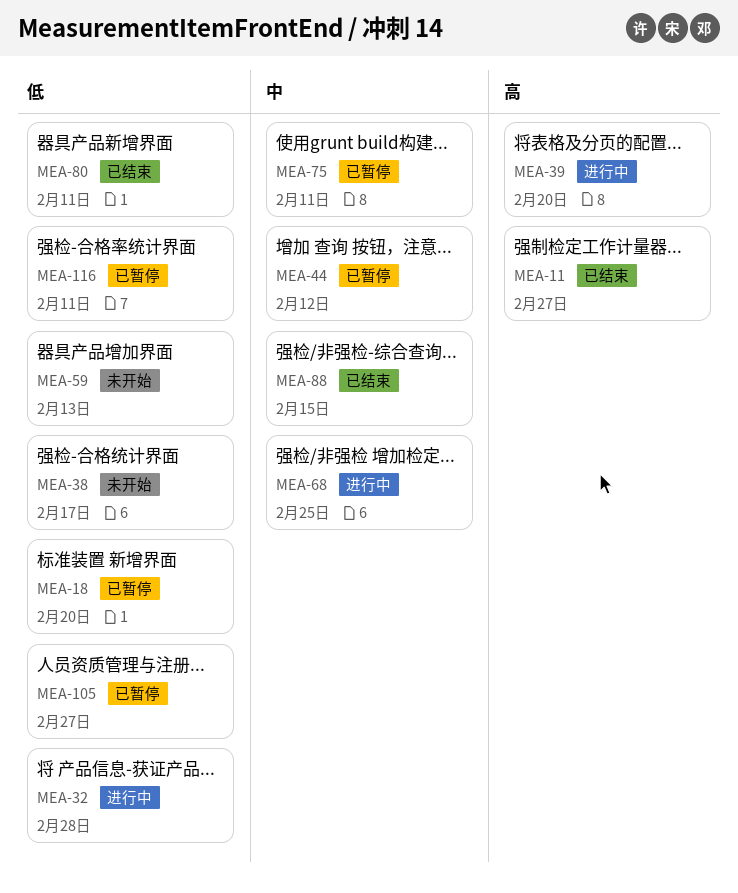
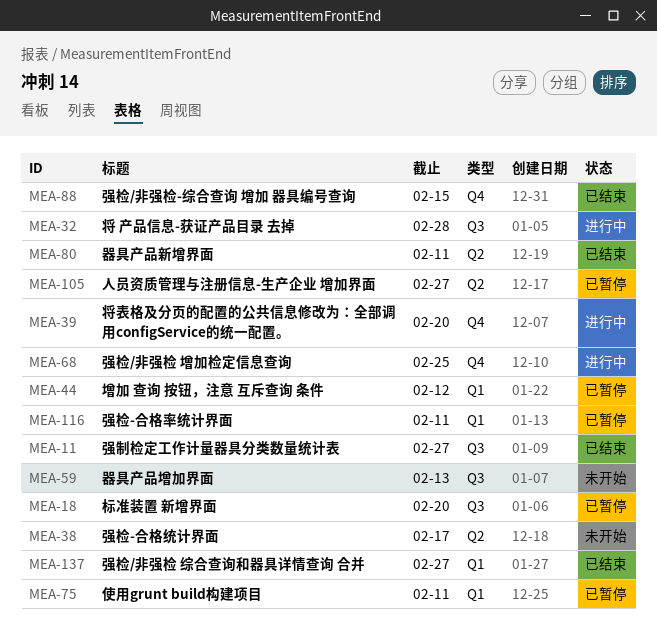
MEA-137: none -> present

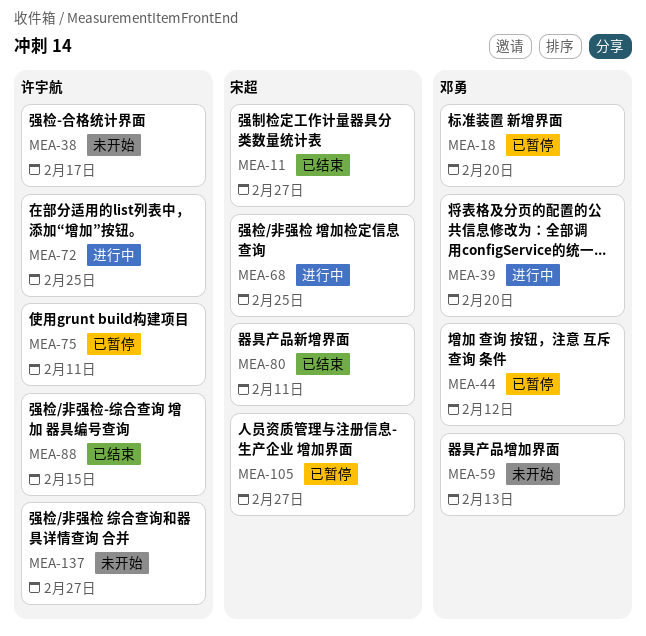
MEA-32: present -> none
MEA-72: none -> present
MEA-116: present -> none
MEA-137, status: 已结束 -> 未开始

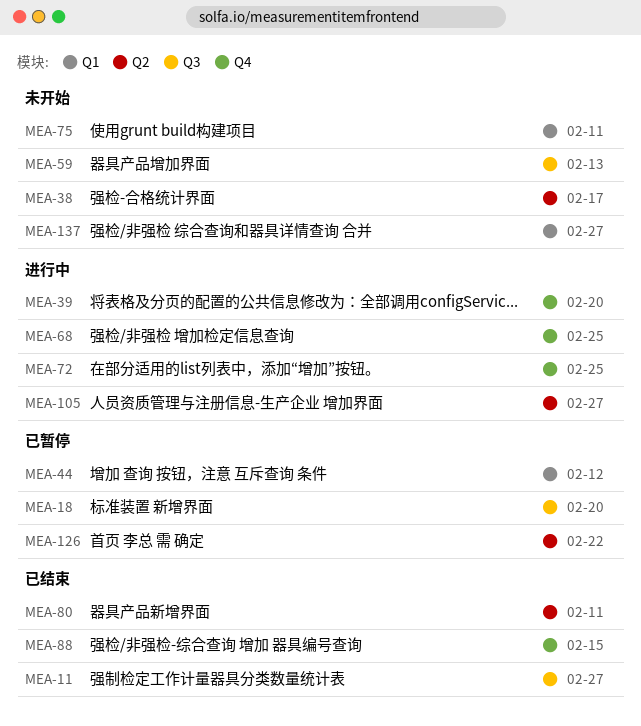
MEA-75, status: 已暂停 -> 未开始
MEA-105, status: 已暂停 -> 进行中
MEA-126: none -> present

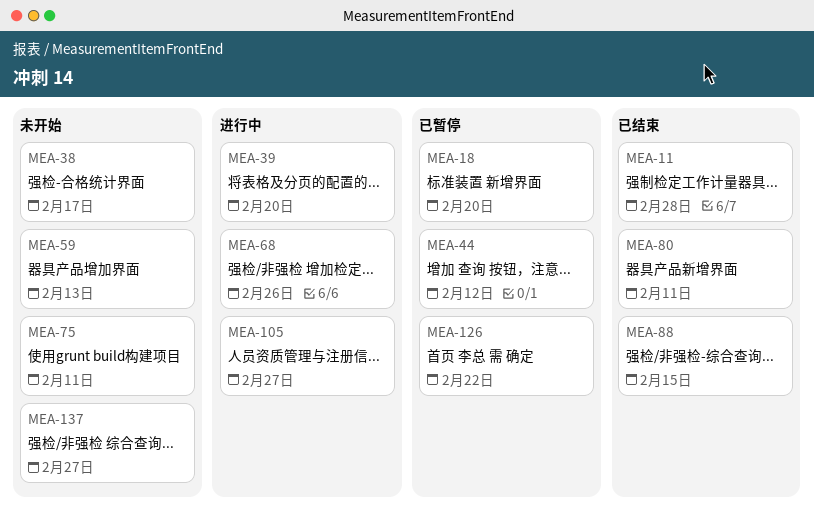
MEA-11, due: Feb 27 -> Feb 28
MEA-68, due: Feb 25 -> Feb 26
MEA-72: present -> none

